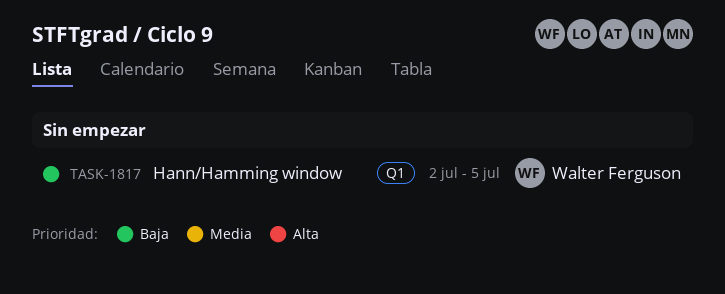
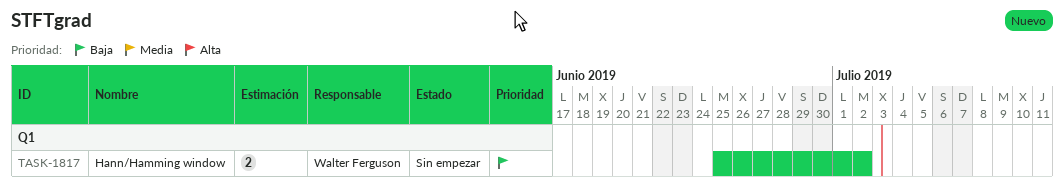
TASK-1817, start: Jul 2 -> Jun 25
TASK-1817, due: Jul 5 -> Jul 2

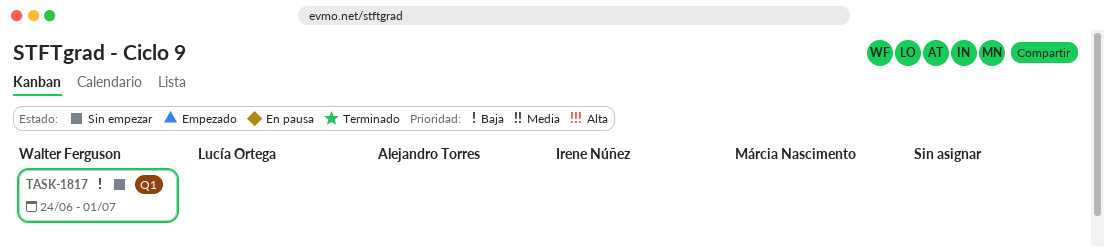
TASK-1817, start: Jun 25 -> Jun 24
TASK-1817, due: Jul 2 -> Jul 1

